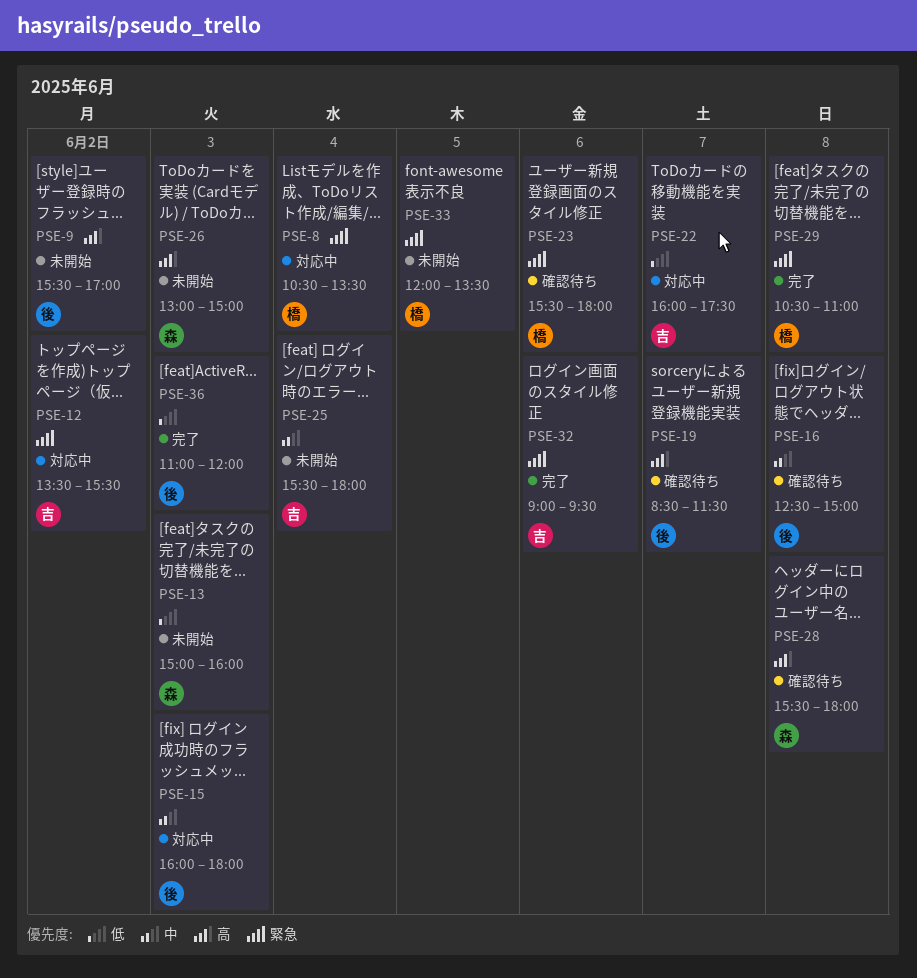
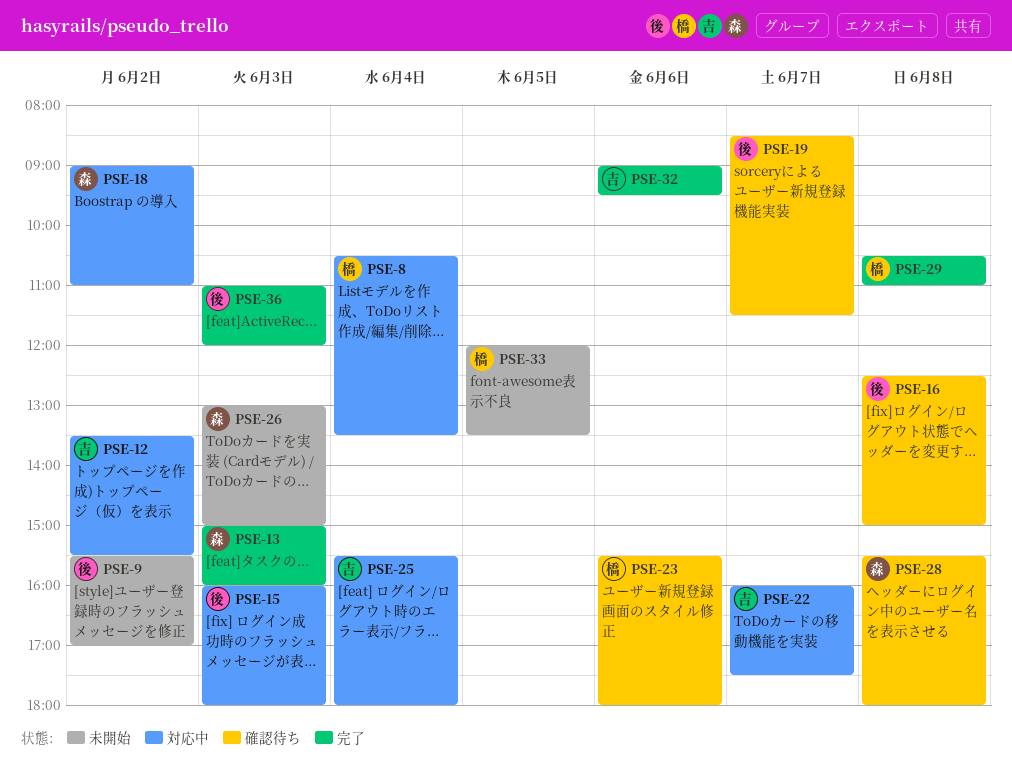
PSE-13, status: 未開始 -> 完了
PSE-18: none -> present
PSE-25, status: 未開始 -> 対応中

